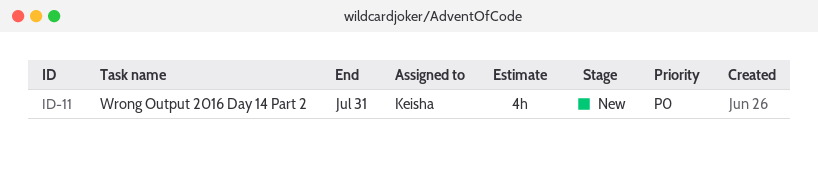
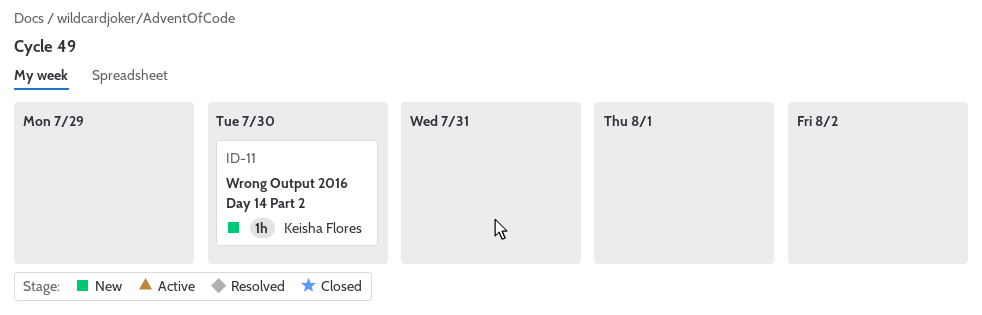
ID-11, estimate: 4h -> 1h
ID-11, due: Jul 31 -> Jul 30

